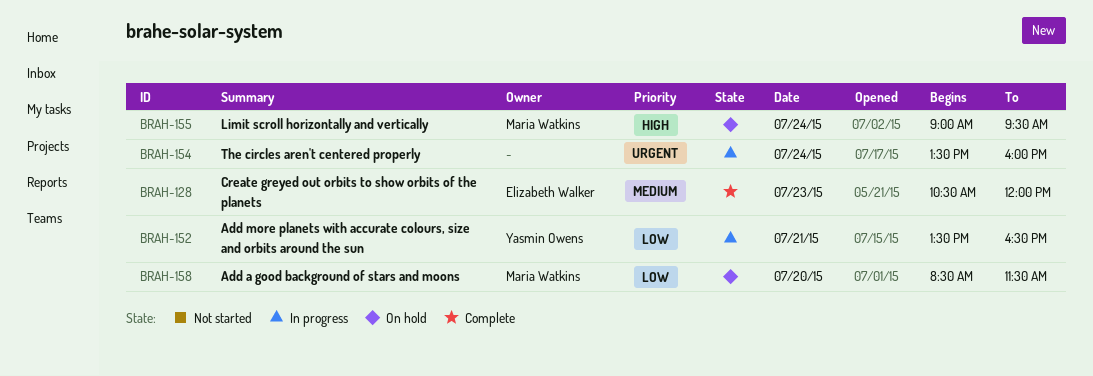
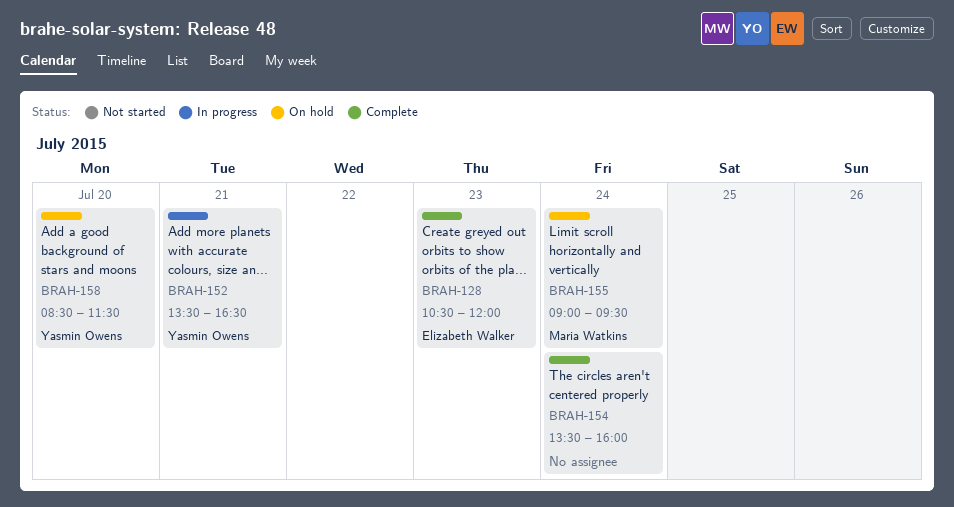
BRAH-154, status: In progress -> Complete
BRAH-158, owner: Maria Watkins -> Yasmin Owens

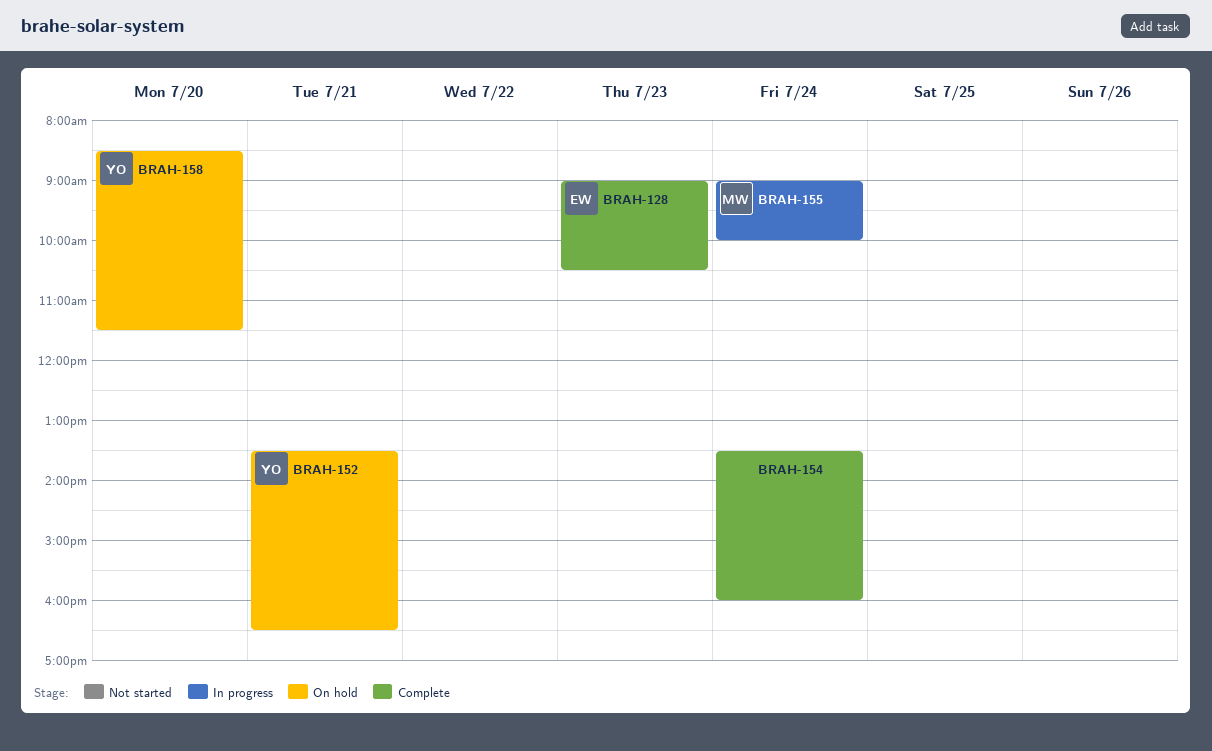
BRAH-128, begins: 10:30 -> 09:00
BRAH-128, ends: 12:00 -> 10:30
BRAH-152, status: In progress -> On hold
BRAH-155, status: On hold -> In progress
BRAH-155, ends: 09:30 -> 10:00

